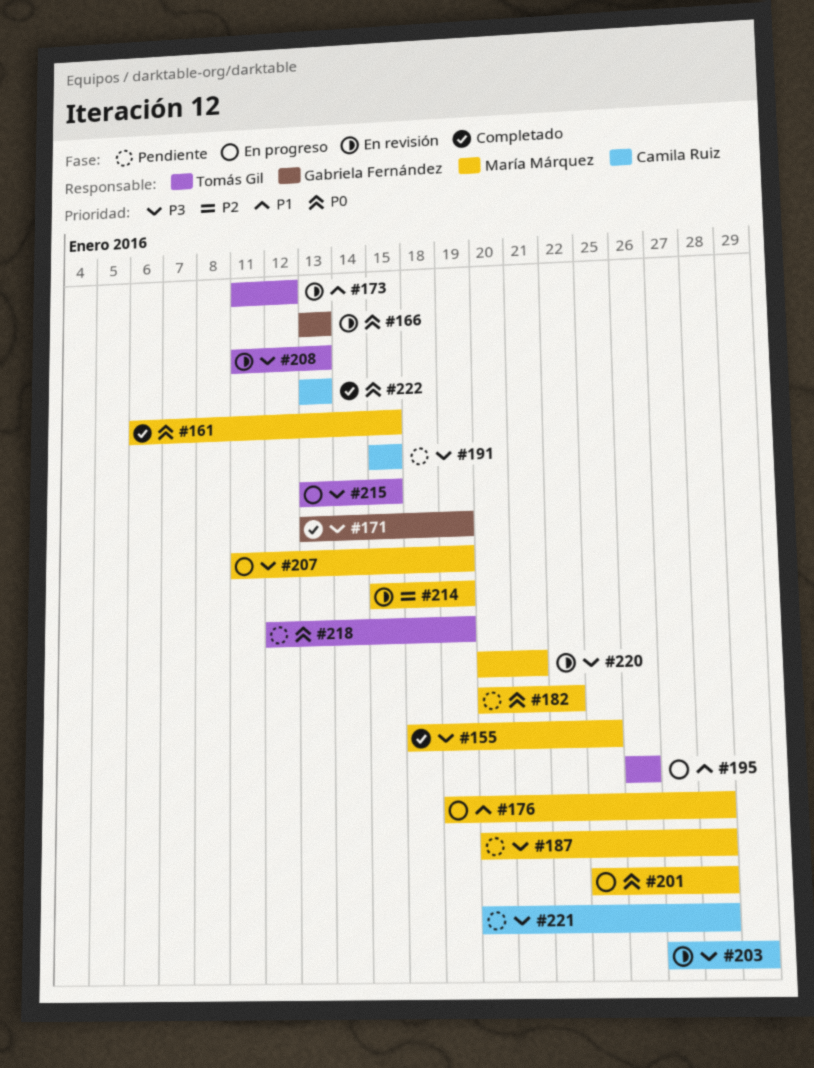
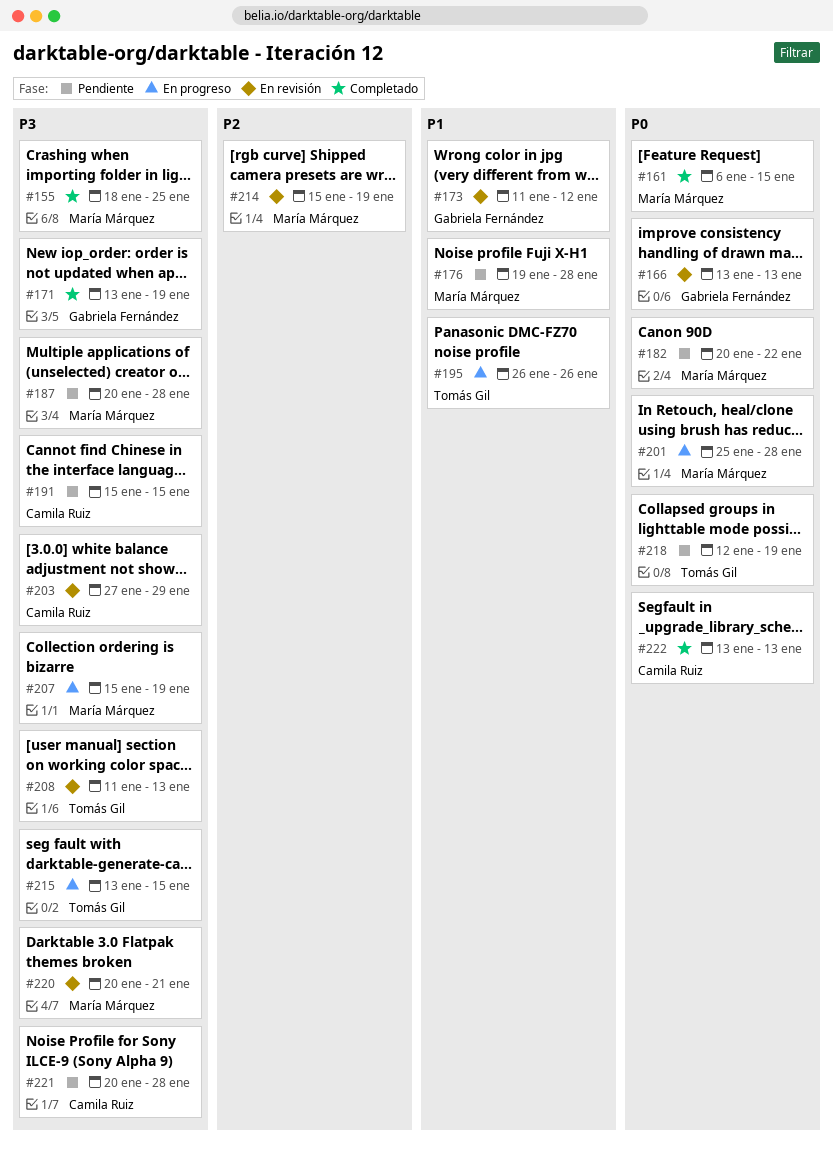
#173, owner: Tomás Gil -> Gabriela Fernández
#176, status: En progreso -> Pendiente
#207, start: Jan 11 -> Jan 15

